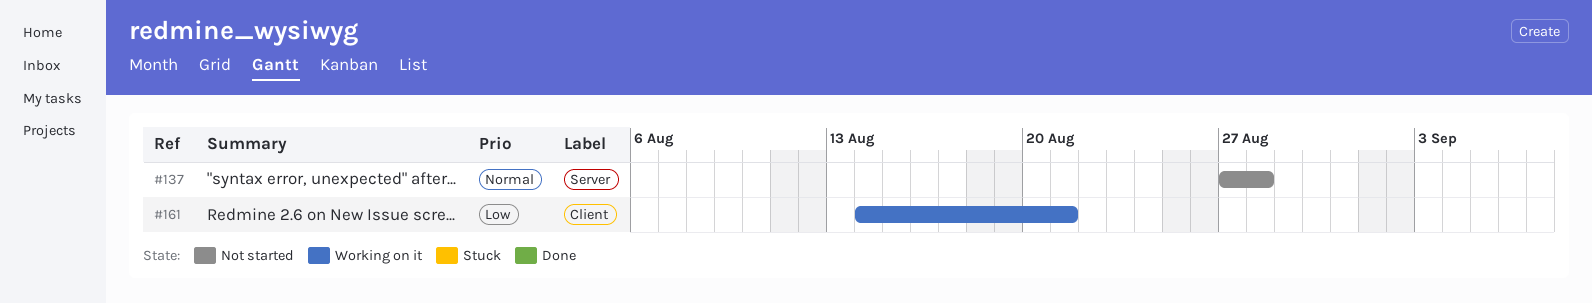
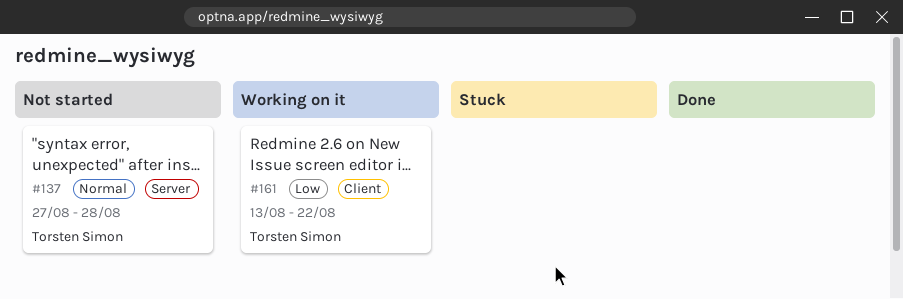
#161, start: Aug 14 -> Aug 13
#161, due: Aug 21 -> Aug 22

